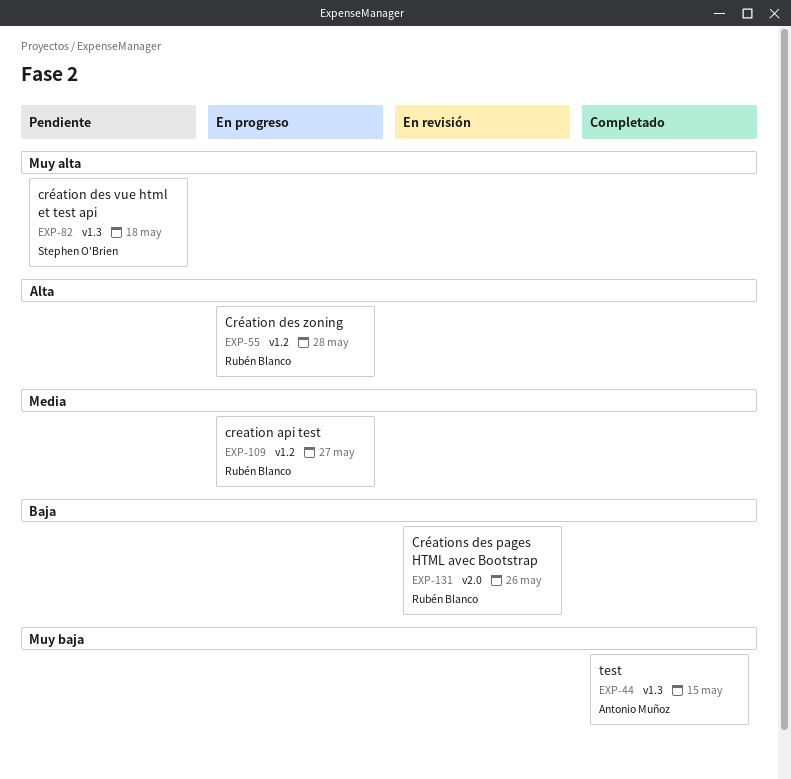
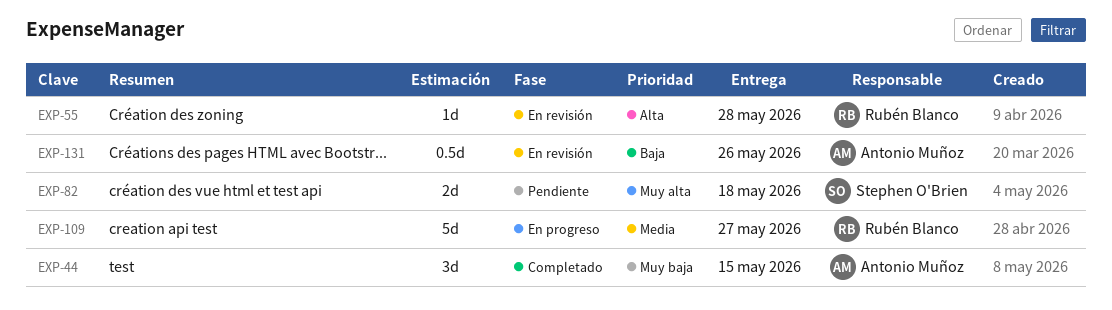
EXP-55, status: En progreso -> En revisión
EXP-131, owner: Rubén Blanco -> Antonio Muñoz

